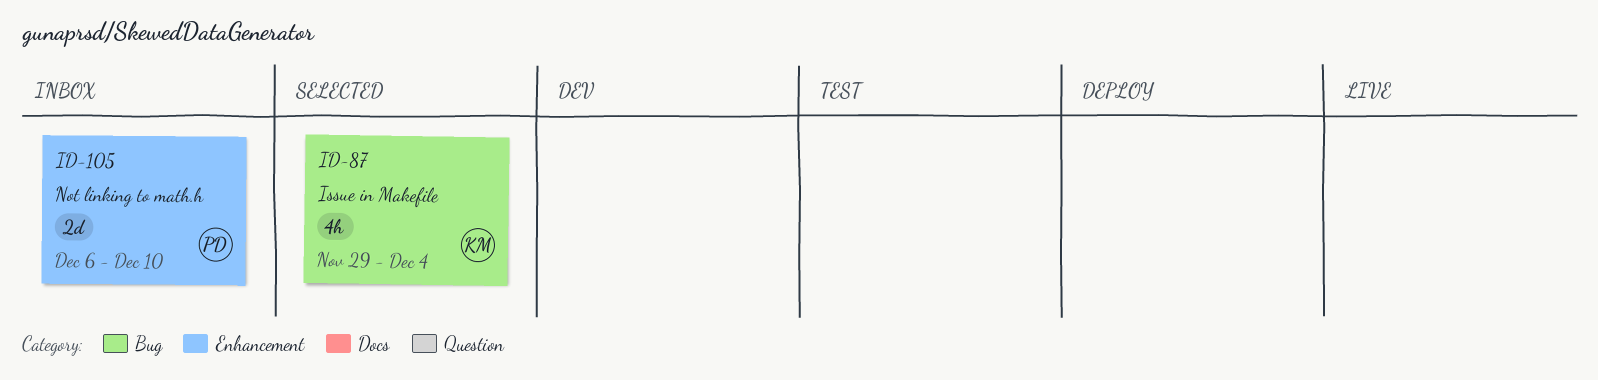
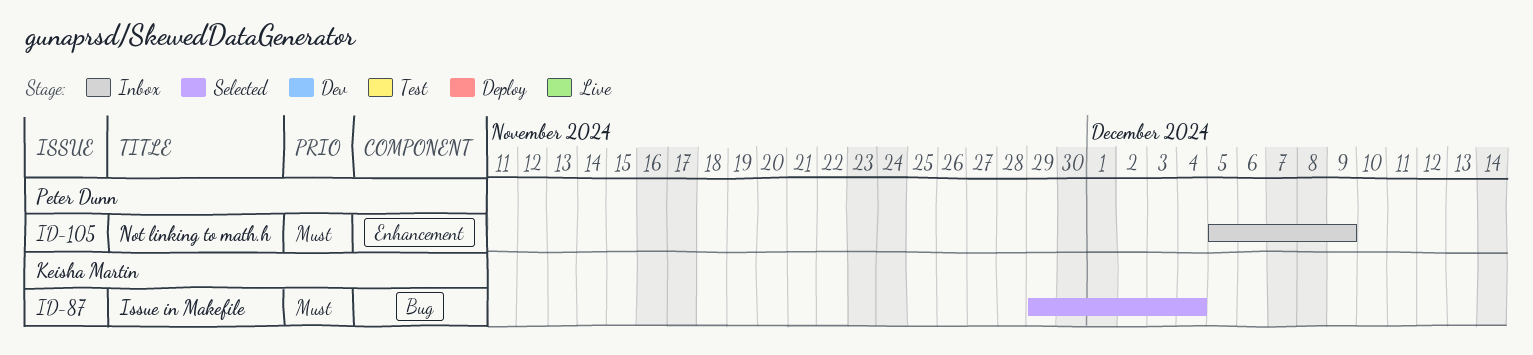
ID-105, start: Dec 6 -> Dec 5
ID-105, due: Dec 10 -> Dec 9

